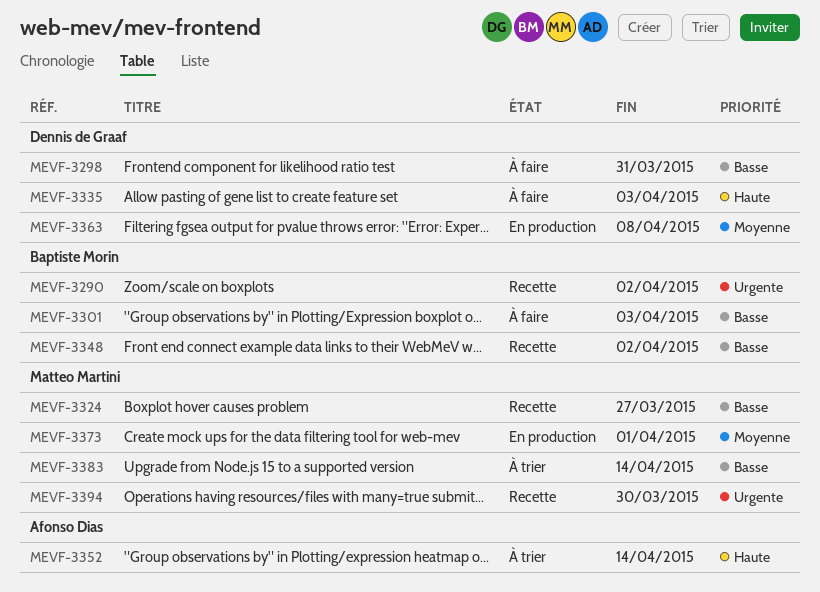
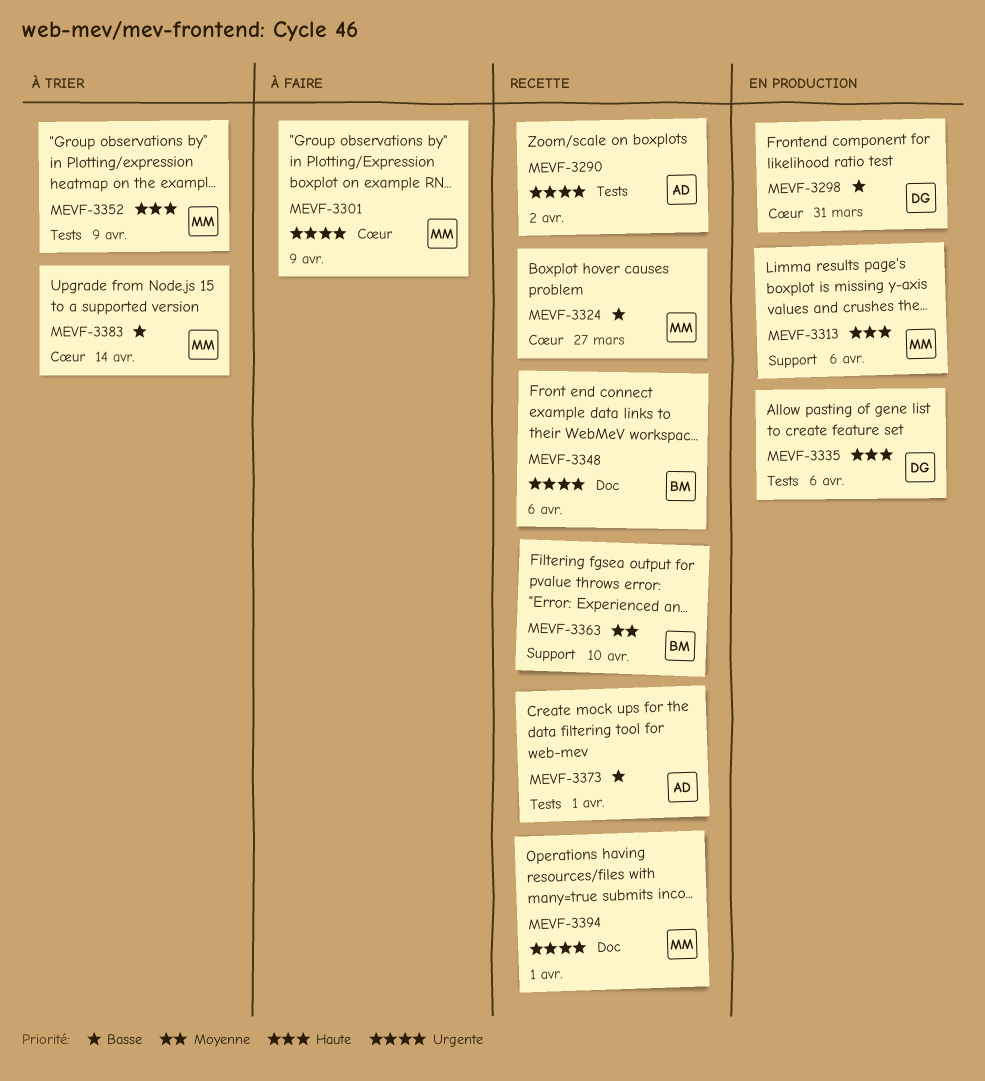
MEVF-3290, owner: Baptiste Morin -> Afonso Dias
MEVF-3298, status: À faire -> En production
MEVF-3301, owner: Baptiste Morin -> Matteo Martini
MEVF-3301, priority: Basse -> Urgente
MEVF-3301, due: Apr 3 -> Apr 9
MEVF-3313: none -> present
MEVF-3335, status: À faire -> En production
MEVF-3335, due: Apr 3 -> Apr 6
MEVF-3348, priority: Basse -> Urgente
MEVF-3348, due: Apr 2 -> Apr 6
MEVF-3352, owner: Afonso Dias -> Matteo Martini
MEVF-3352, due: Apr 14 -> Apr 9
MEVF-3363, status: En production -> Recette
MEVF-3363, owner: Dennis de Graaf -> Baptiste Morin
MEVF-3363, due: Apr 8 -> Apr 10
MEVF-3373, status: En production -> Recette
MEVF-3373, owner: Matteo Martini -> Afonso Dias
MEVF-3373, priority: Moyenne -> Basse
MEVF-3394, due: Mar 30 -> Apr 1

